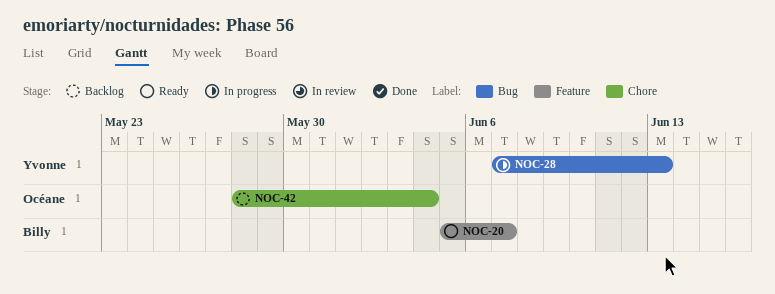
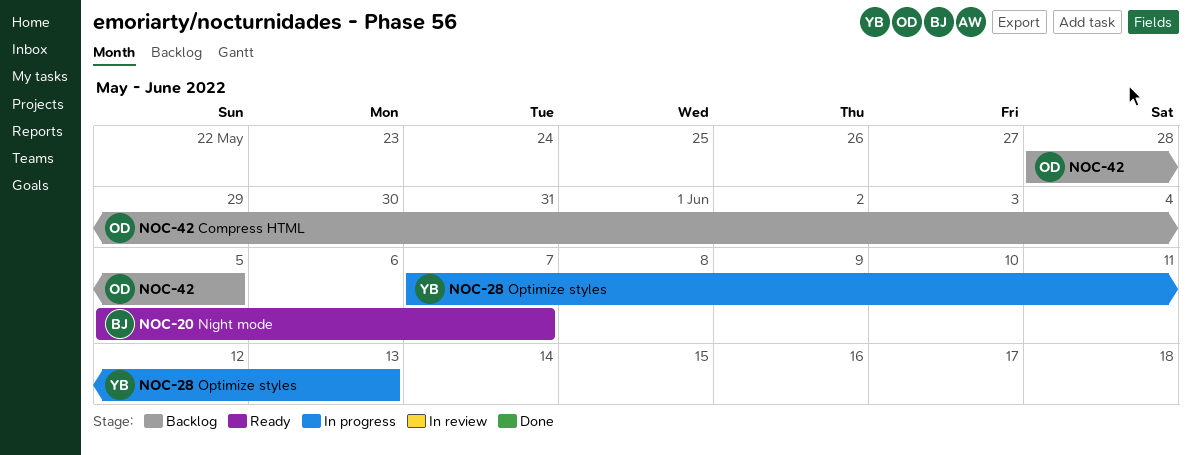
NOC-42, due: Jun 4 -> Jun 5

